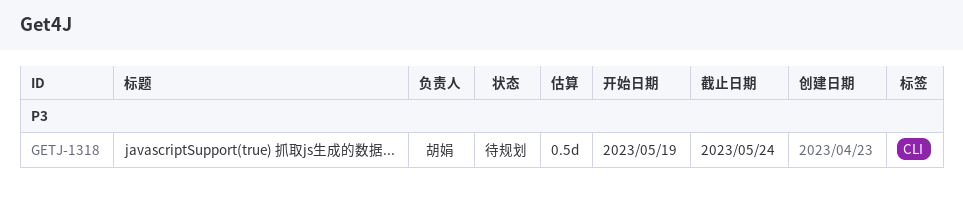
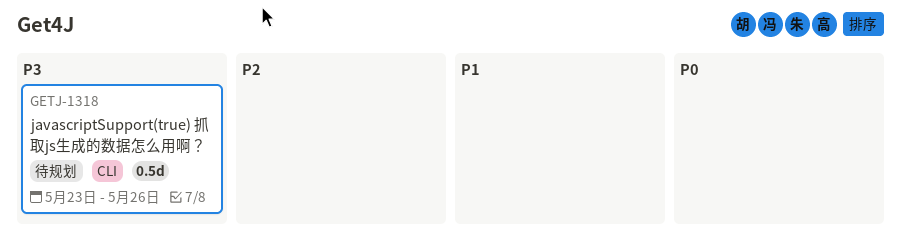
GETJ-1318, start: May 19 -> May 23
GETJ-1318, due: May 24 -> May 26

